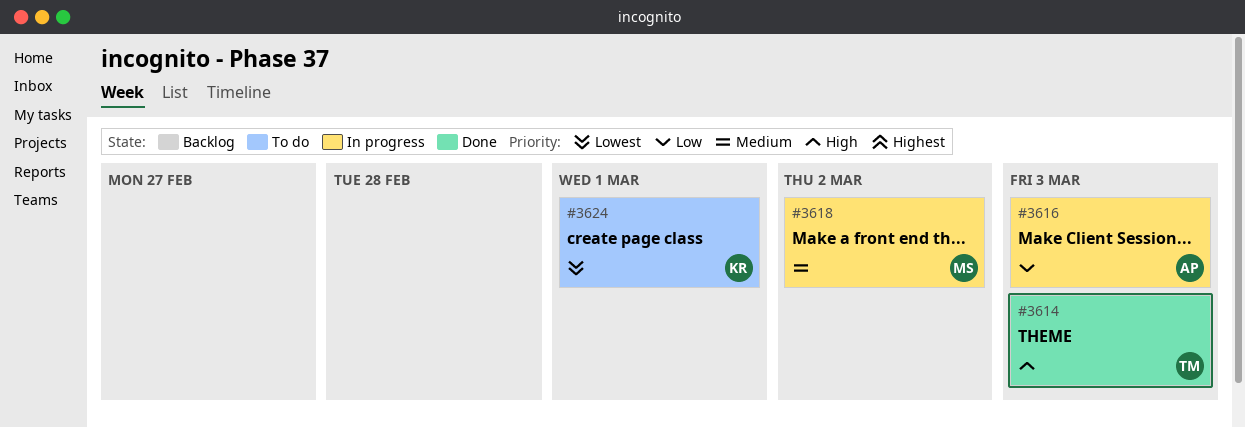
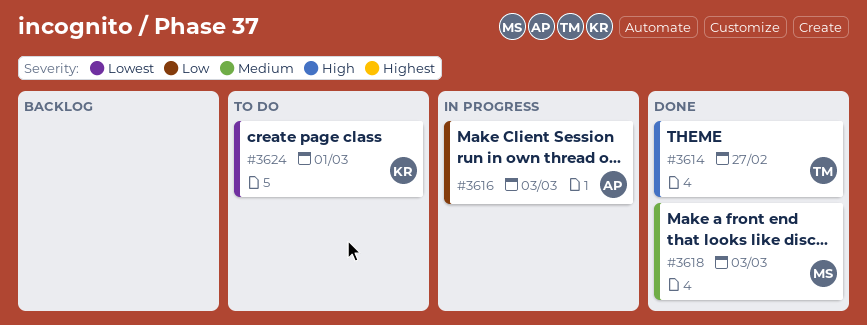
#3614, due: Mar 3 -> Feb 27
#3618, status: In progress -> Done
#3618, due: Mar 2 -> Mar 3

